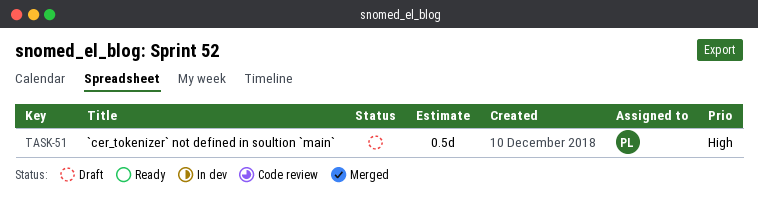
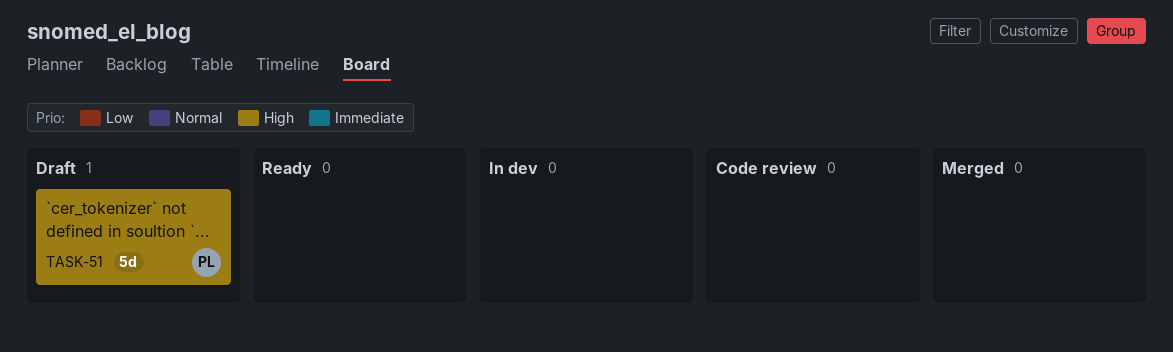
TASK-51, estimate: 0.5d -> 5d

